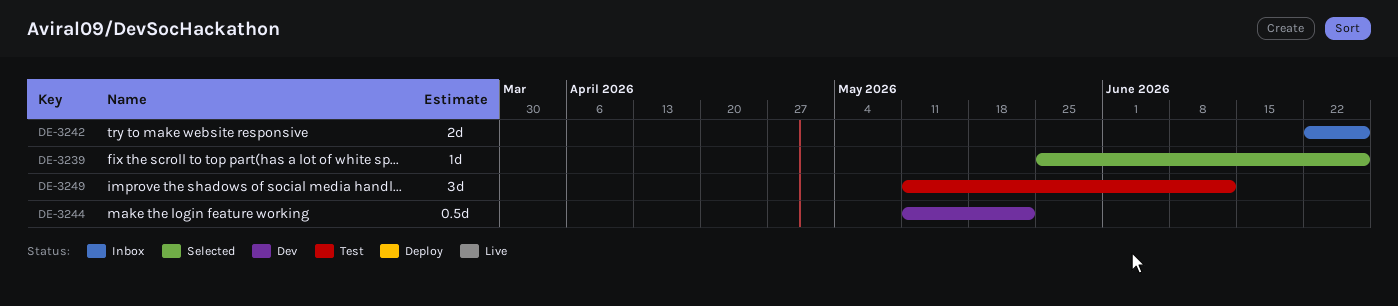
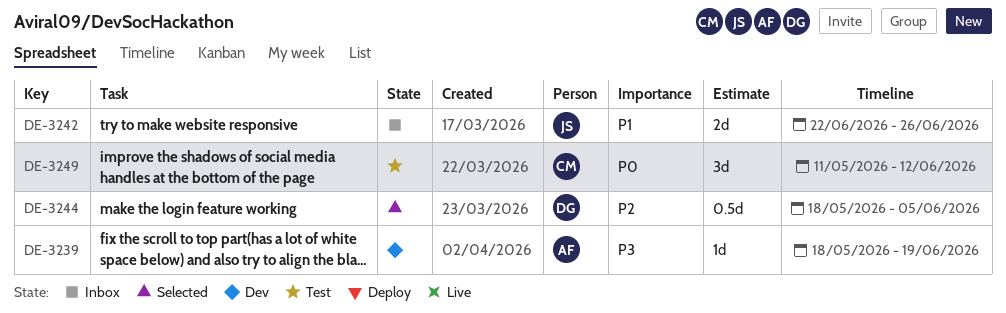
DE-3239, status: Selected -> Dev
DE-3239, start: May 25 -> May 18
DE-3239, due: Jun 26 -> Jun 19
DE-3244, status: Dev -> Selected
DE-3244, start: May 11 -> May 18
DE-3244, due: May 22 -> Jun 5

